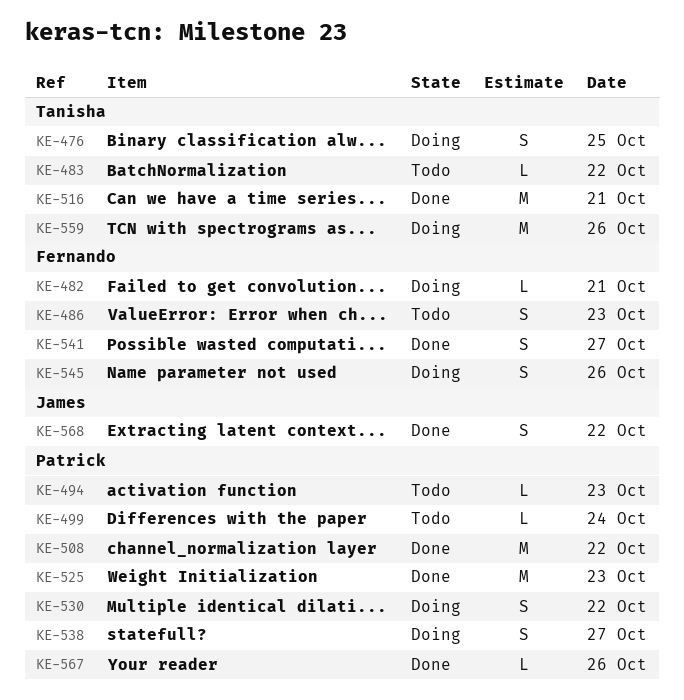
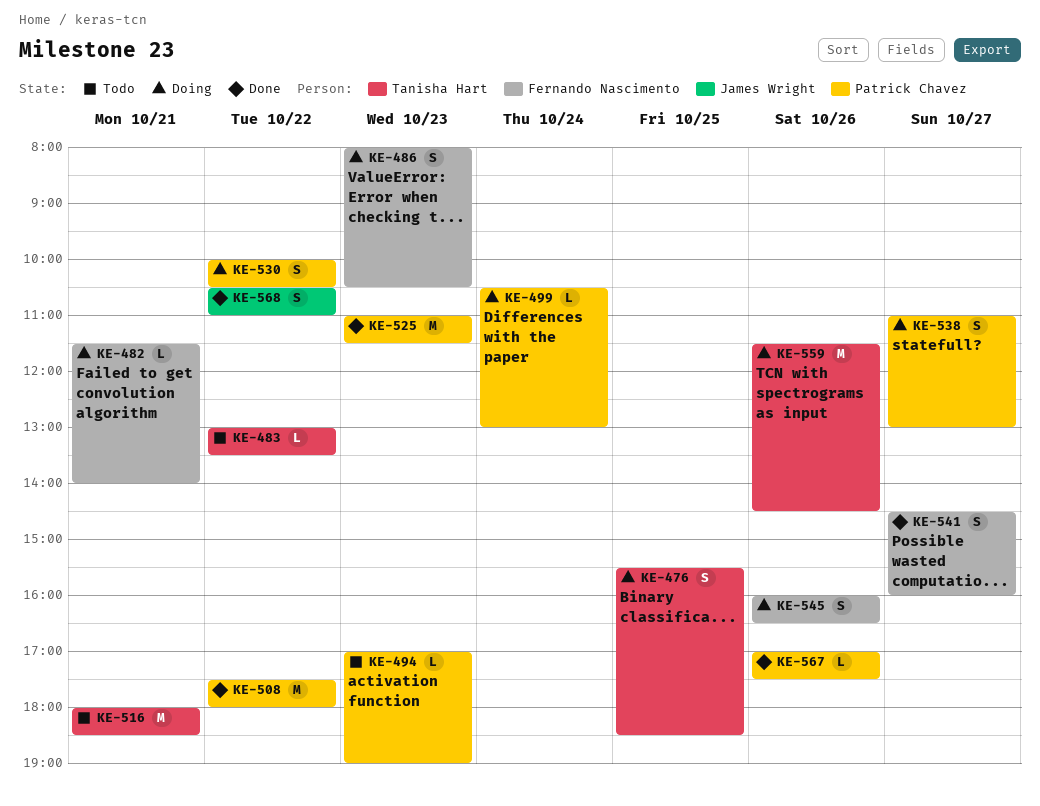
KE-486, status: Todo -> Doing
KE-499, status: Todo -> Doing
KE-516, status: Done -> Todo

